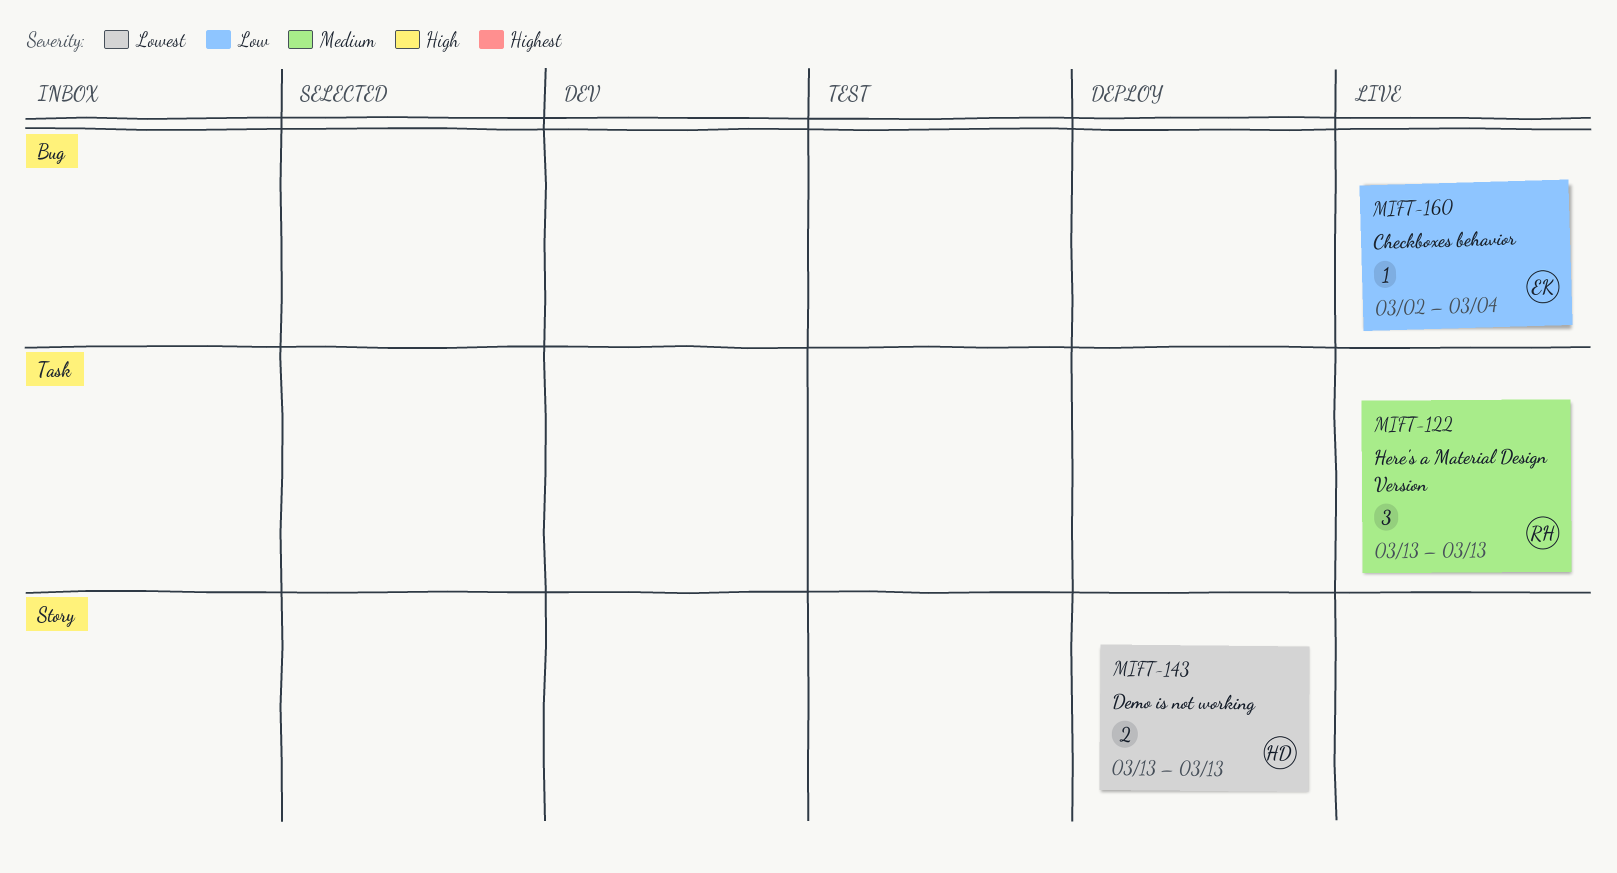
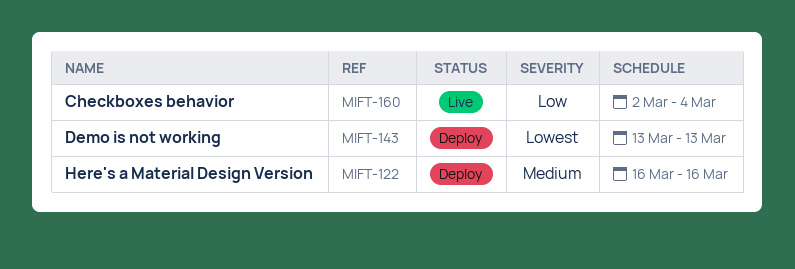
MIFT-122, status: Live -> Deploy
MIFT-122, start: Mar 13 -> Mar 16
MIFT-122, due: Mar 13 -> Mar 16

